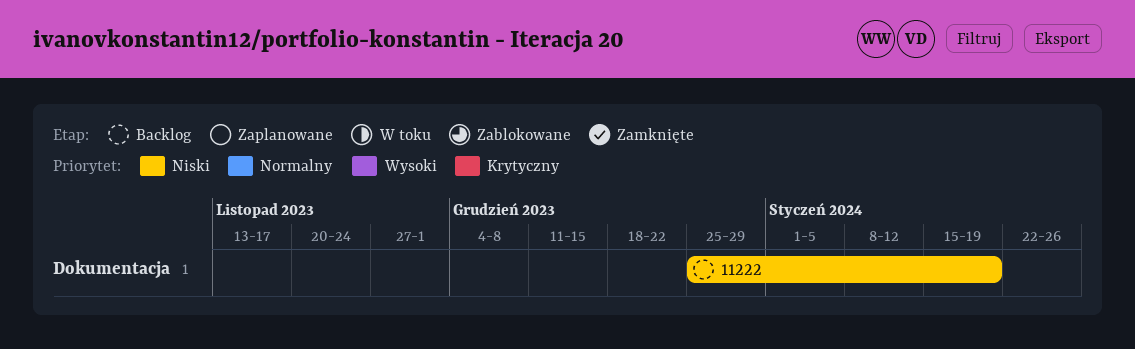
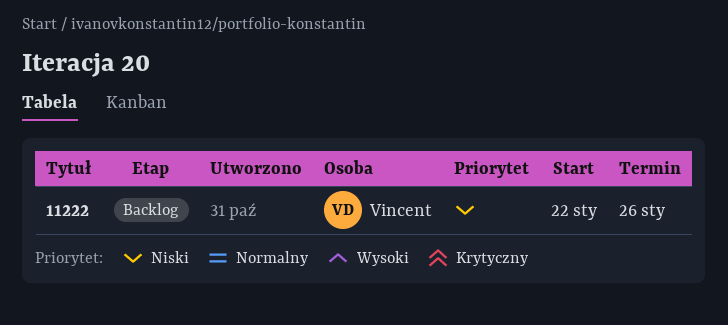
11222, start: Dec 25 -> Jan 22
11222, due: Jan 19 -> Jan 26

